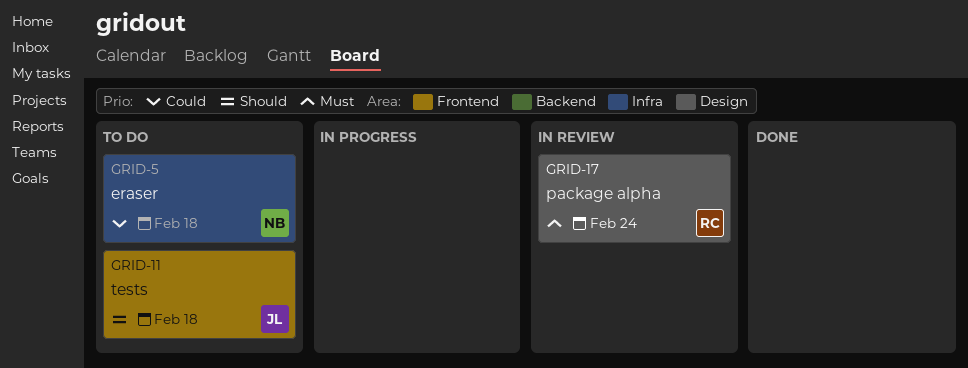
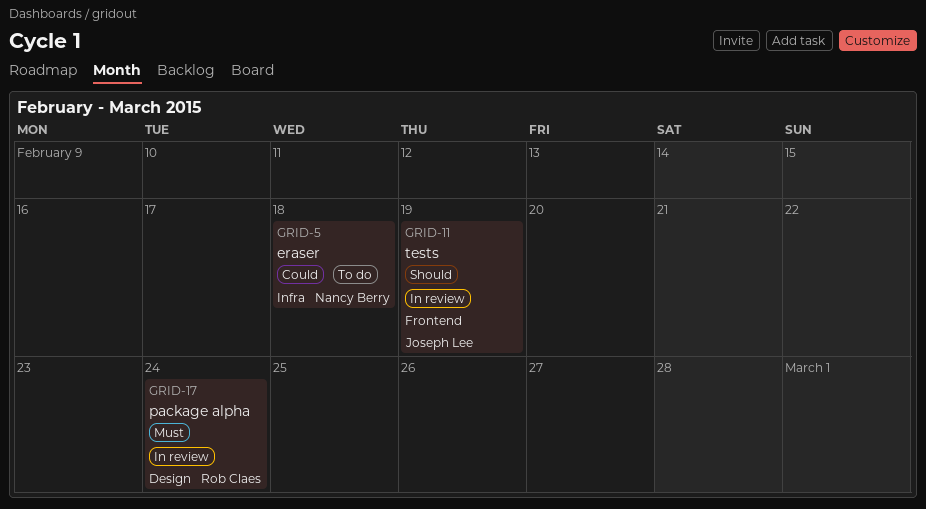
GRID-11, status: To do -> In review
GRID-11, due: Feb 18 -> Feb 19

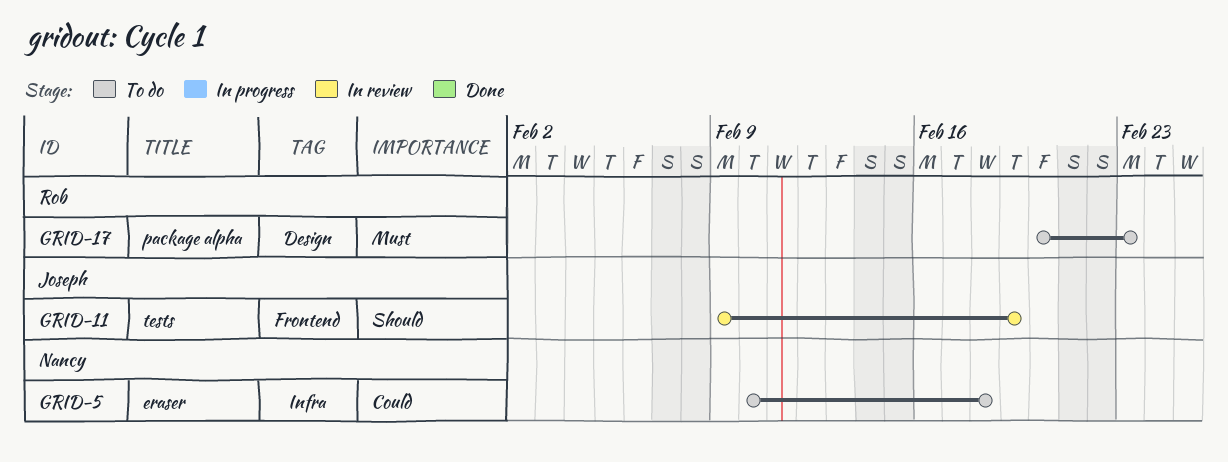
GRID-17, status: In review -> To do
GRID-17, due: Feb 24 -> Feb 23

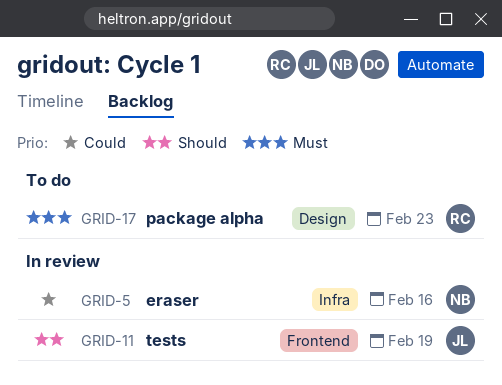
GRID-5, status: To do -> In review
GRID-5, due: Feb 18 -> Feb 16

